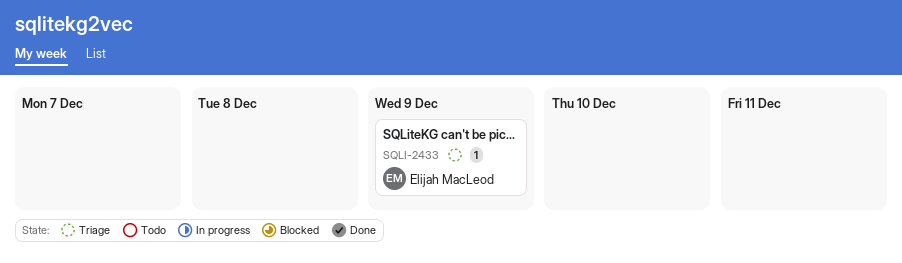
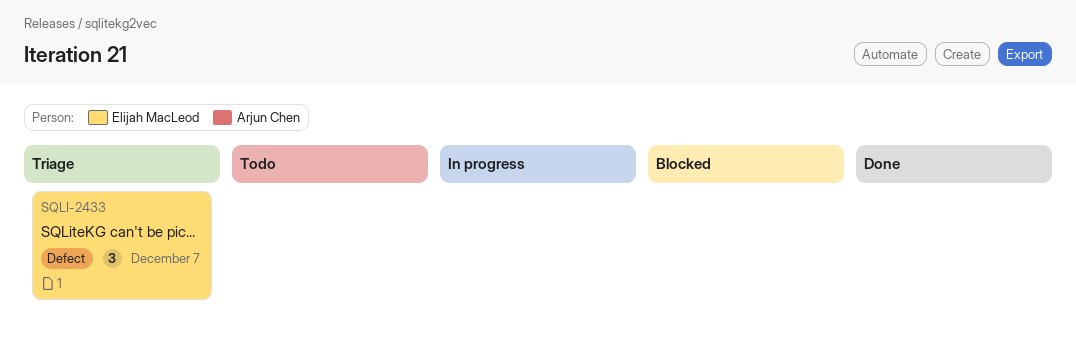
SQLI-2433, estimate: 1 -> 3
SQLI-2433, due: Dec 9 -> Dec 7

